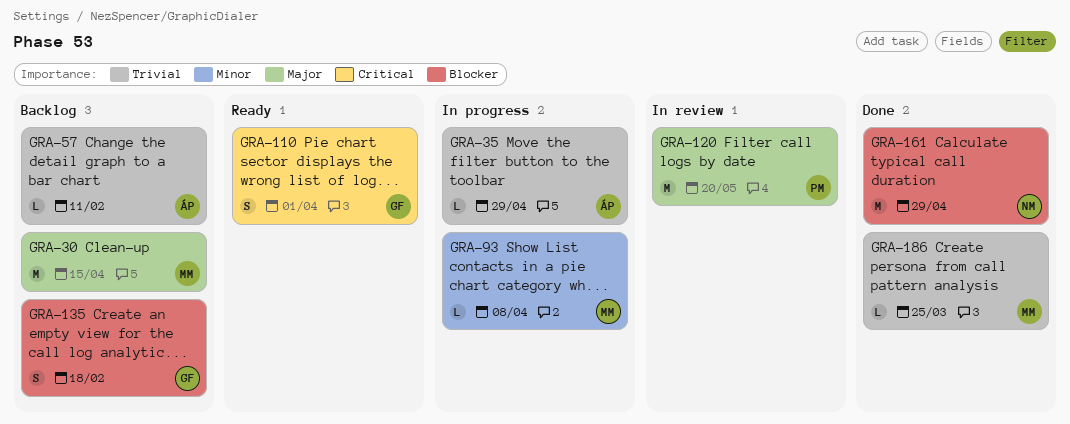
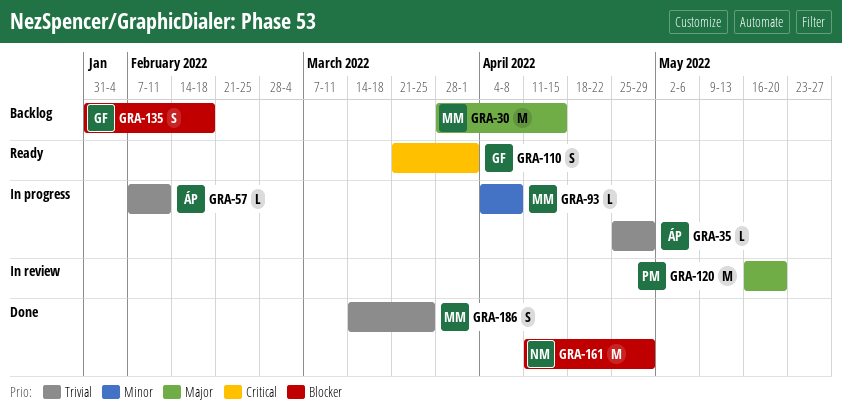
GRA-57, status: Backlog -> In progress
GRA-186, estimate: L -> S

